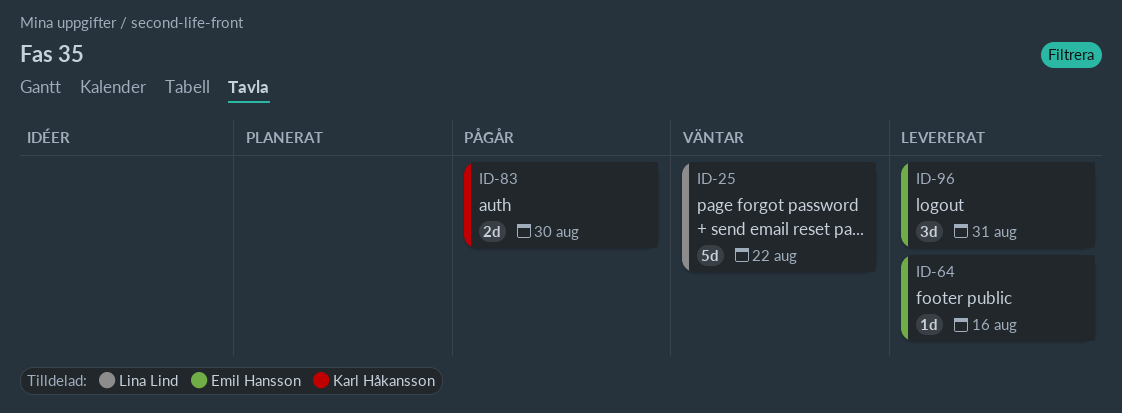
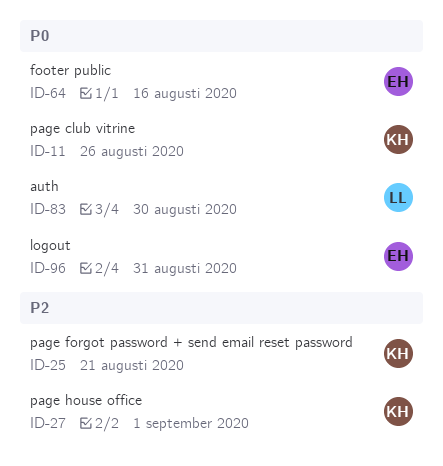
ID-11: none -> present
ID-25, owner: Lina Lind -> Karl Håkansson
ID-25, due: Aug 22 -> Aug 21
ID-27: none -> present
ID-83, owner: Karl Håkansson -> Lina Lind

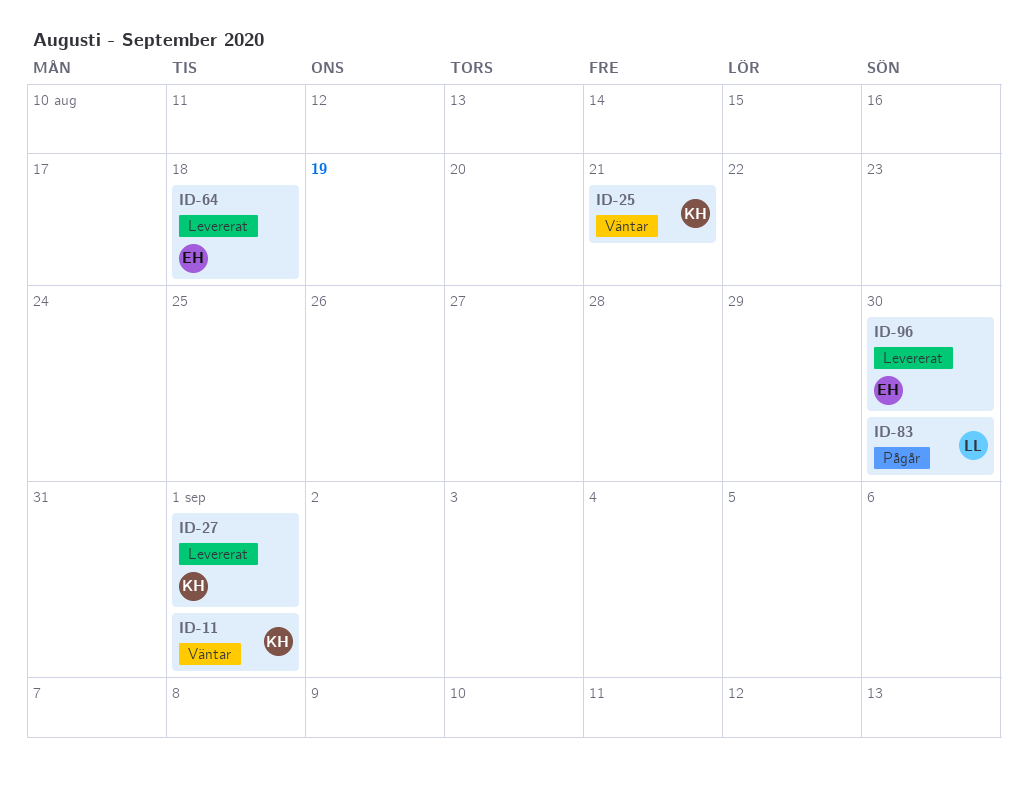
ID-11, due: Aug 26 -> Sep 1
ID-64, due: Aug 16 -> Aug 18
ID-96, due: Aug 31 -> Aug 30

